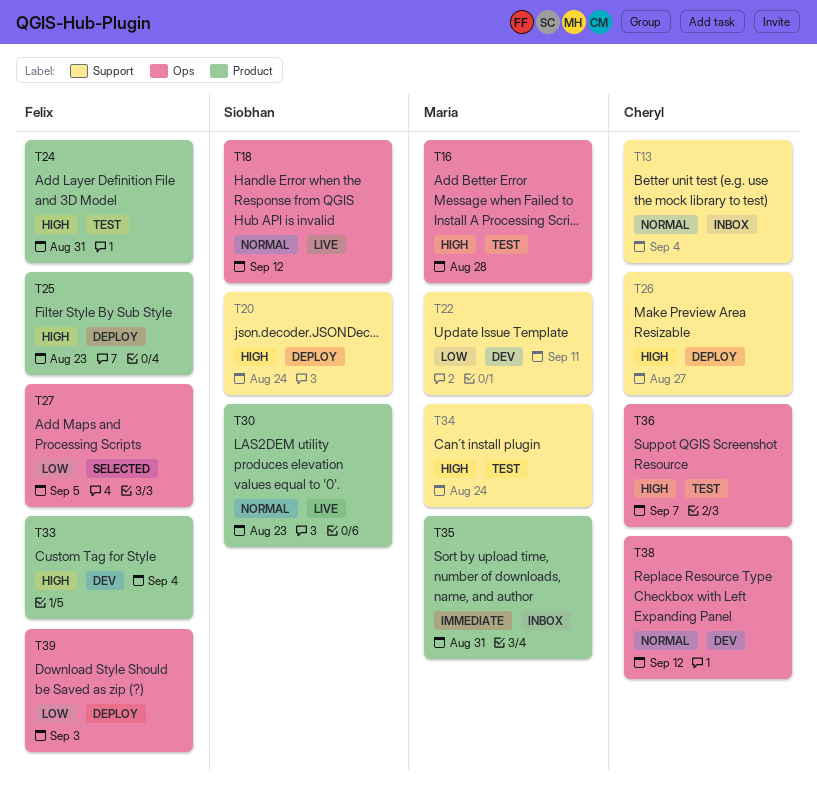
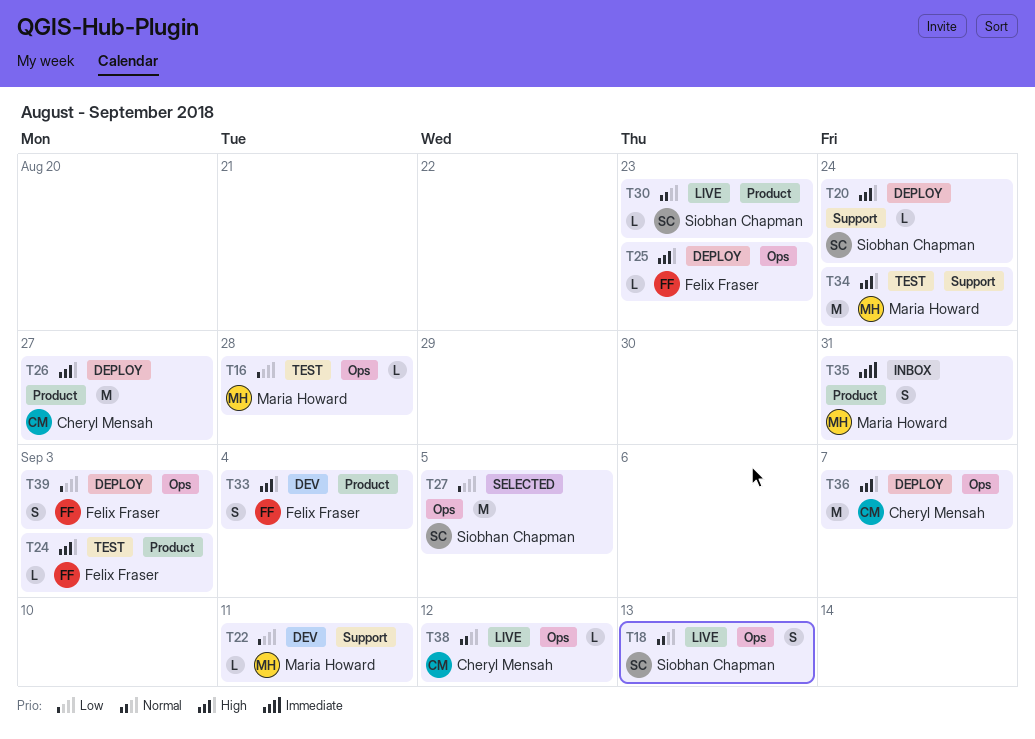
T13: present -> none
T16, priority: High -> Low
T18, due: Sep 12 -> Sep 13
T24, due: Aug 31 -> Sep 3
T25, label: Product -> Ops
T26, label: Support -> Product
T27, owner: Felix Fraser -> Siobhan Chapman
T36, status: Test -> Deploy
T38, status: Dev -> Live

